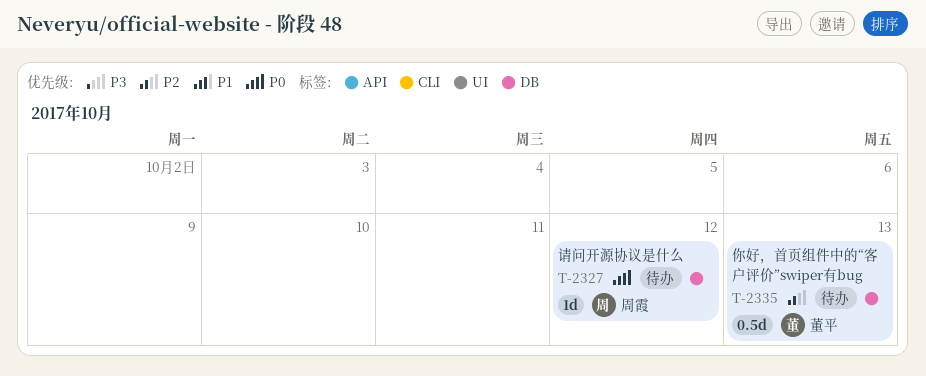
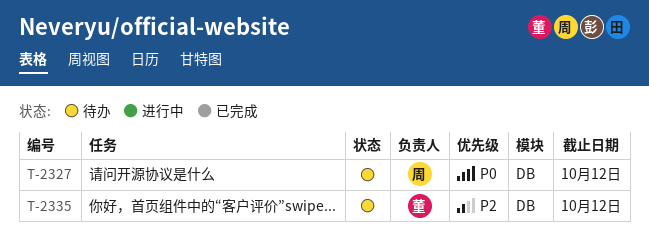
T-2335, due: Oct 13 -> Oct 12

